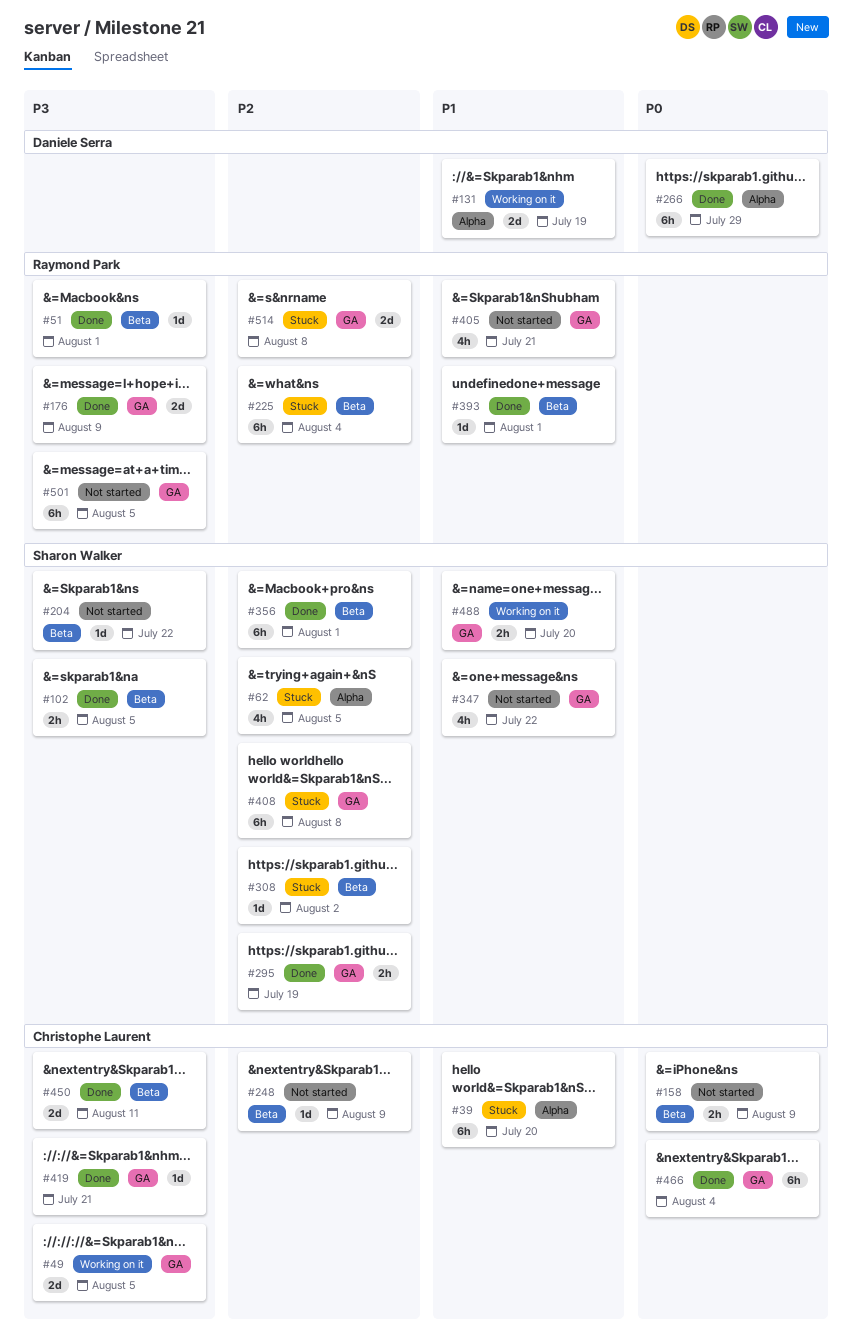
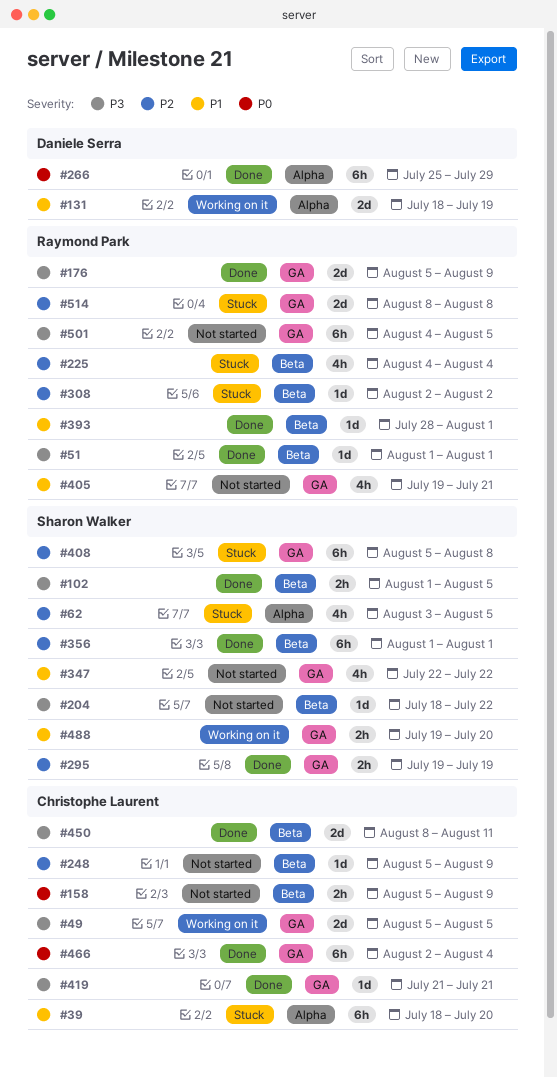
#225, estimate: 6h -> 4h
#308, owner: Sharon Walker -> Raymond Park

